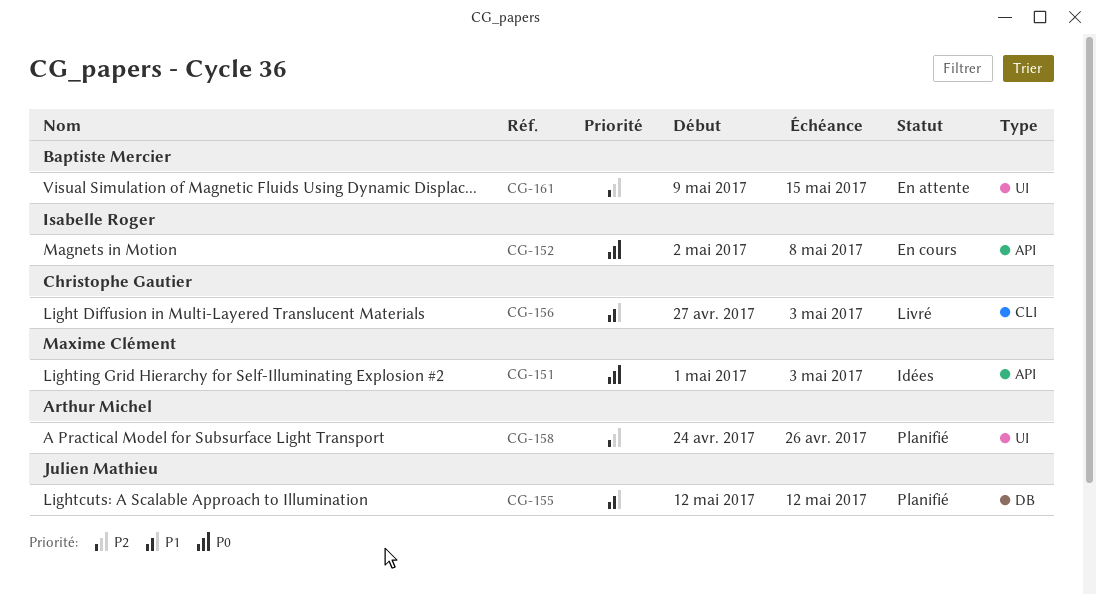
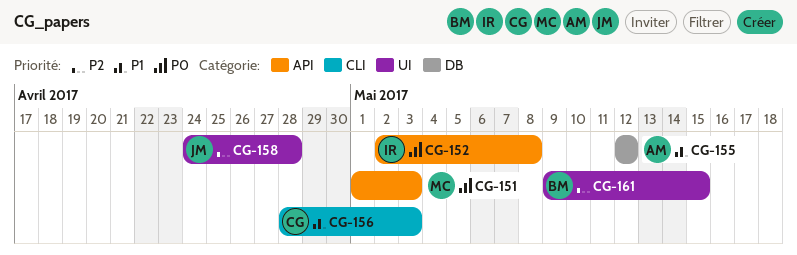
CG-155, owner: Julien Mathieu -> Arthur Michel
CG-156, start: Apr 27 -> Apr 28
CG-158, owner: Arthur Michel -> Julien Mathieu
CG-158, due: Apr 26 -> Apr 28

